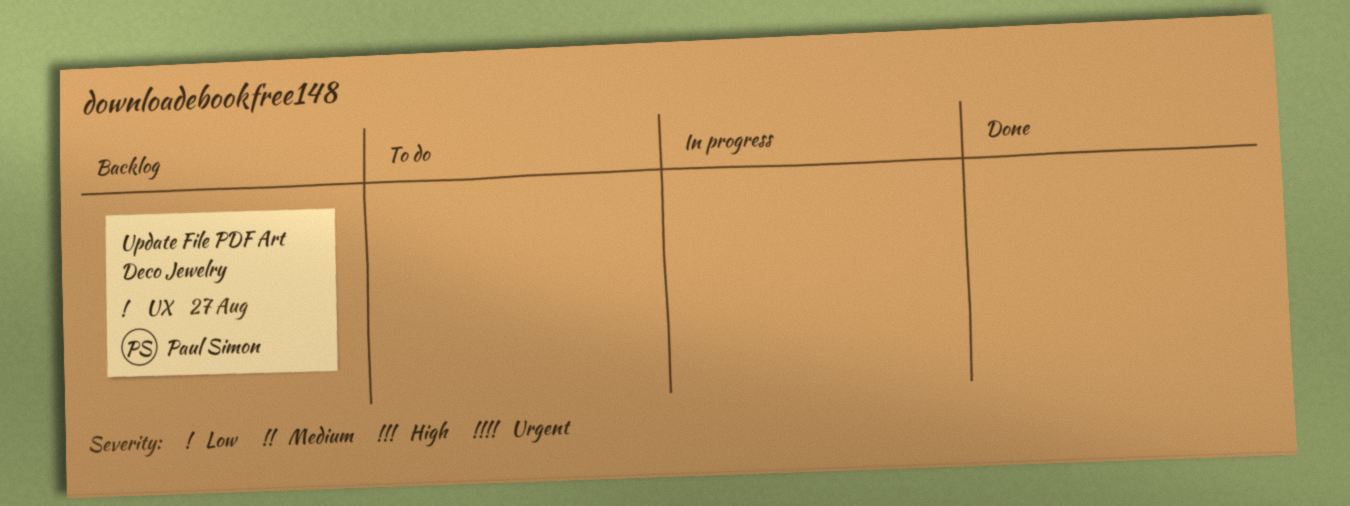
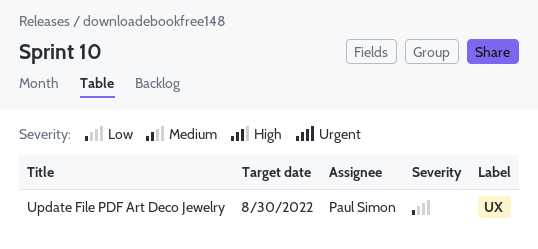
Update File PDF Art Deco Jewelry, due: Aug 27 -> Aug 30

